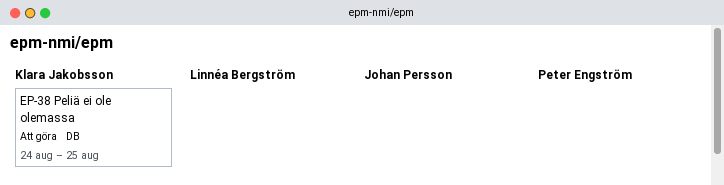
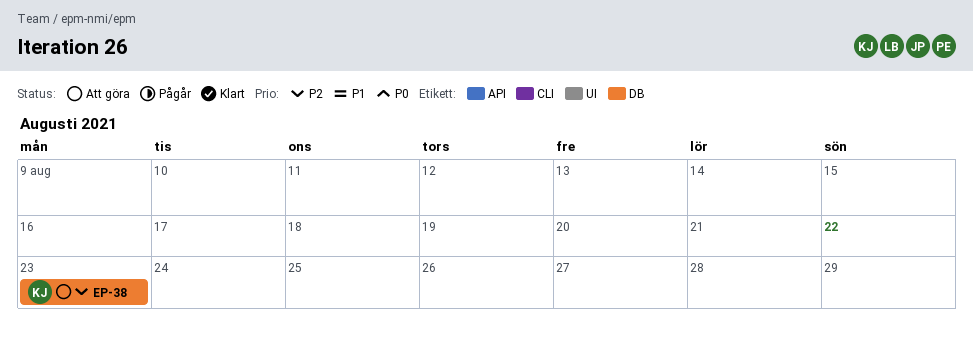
EP-38, start: Aug 24 -> Aug 23
EP-38, due: Aug 25 -> Aug 23

